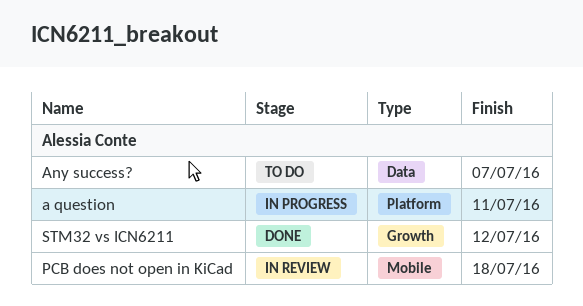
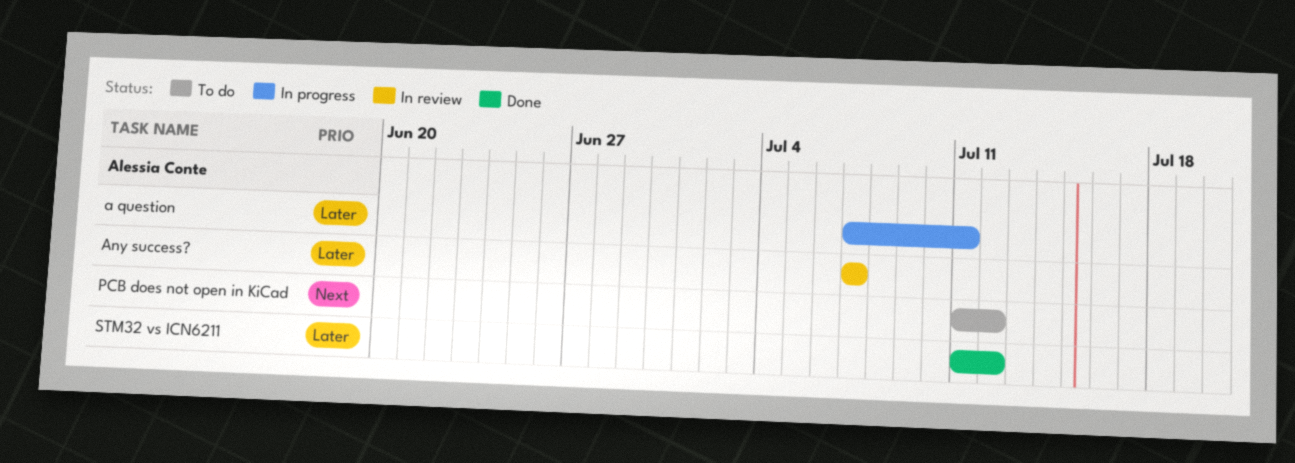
Any success?, status: To do -> In review
PCB does not open in KiCad, status: In review -> To do
PCB does not open in KiCad, due: Jul 18 -> Jul 12

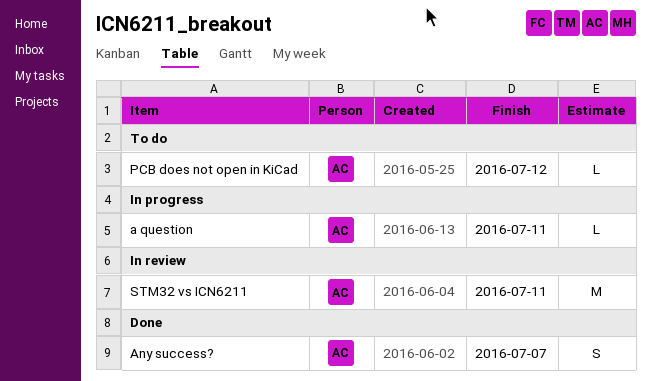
Any success?, status: In review -> Done
STM32 vs ICN6211, status: Done -> In review
STM32 vs ICN6211, due: Jul 12 -> Jul 11

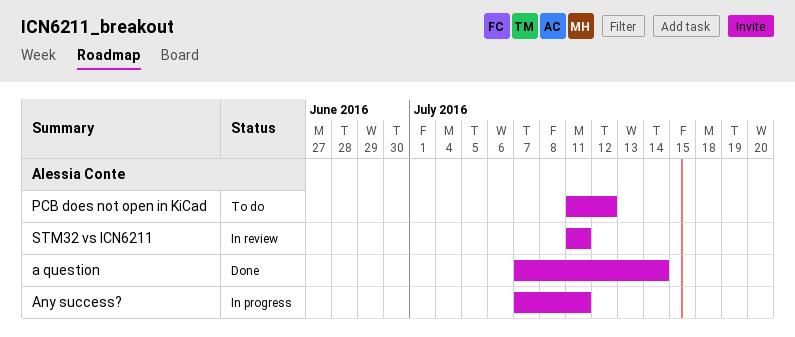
a question, status: In progress -> Done
a question, due: Jul 11 -> Jul 14
Any success?, status: Done -> In progress
Any success?, due: Jul 7 -> Jul 11

